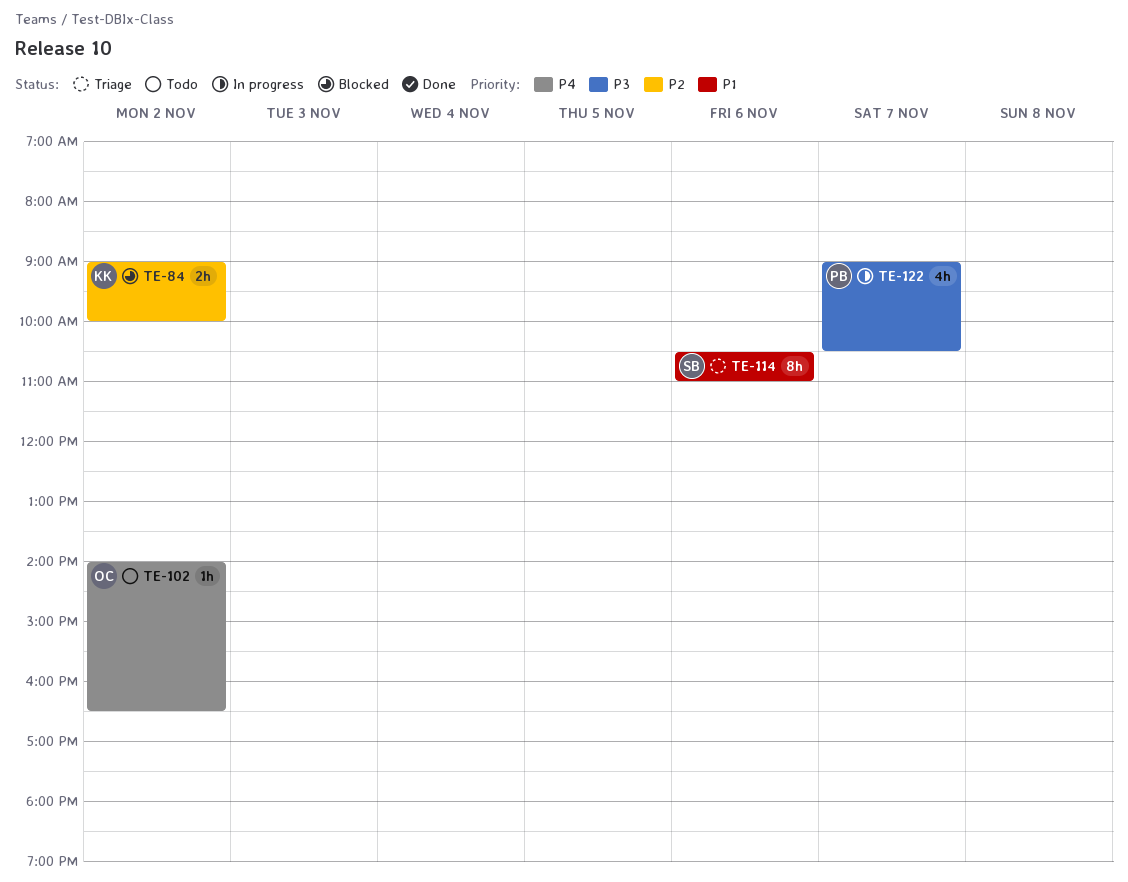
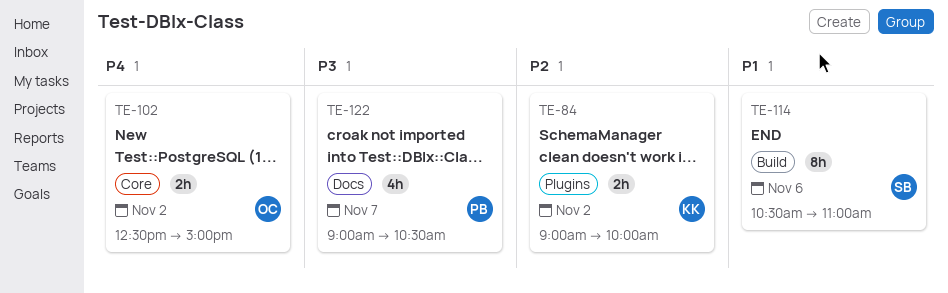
TE-102, estimate: 1h -> 2h
TE-102, begins: 14:00 -> 12:30
TE-102, ends: 16:30 -> 15:00

